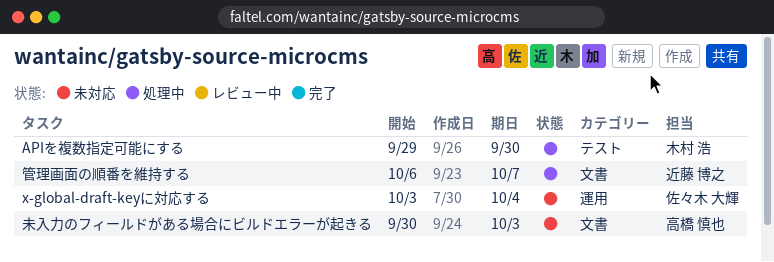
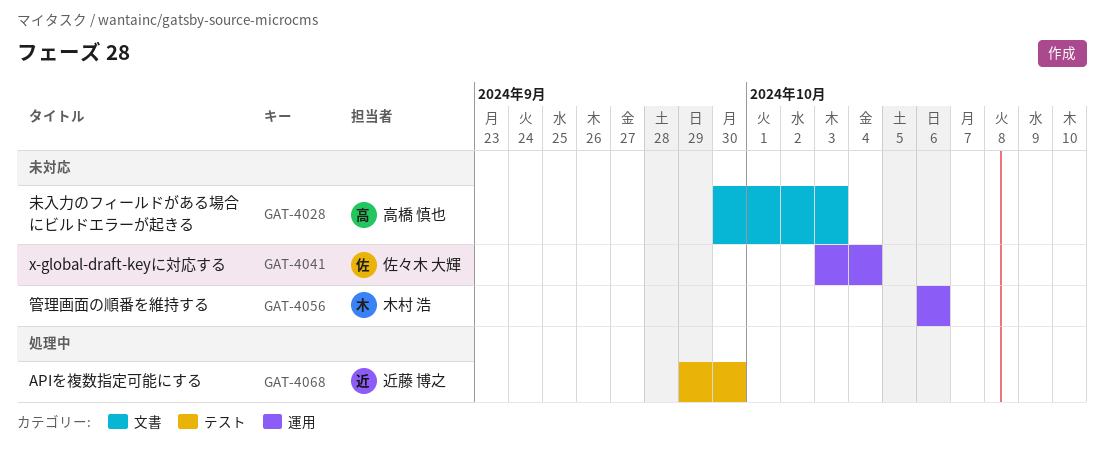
APIを複数指定可能にする, owner: 木村 浩 -> 近藤 博之
管理画面の順番を維持する, status: 処理中 -> 未対応
管理画面の順番を維持する, owner: 近藤 博之 -> 木村 浩
管理画面の順番を維持する, label: 文書 -> 運用
管理画面の順番を維持する, due: Oct 7 -> Oct 6

